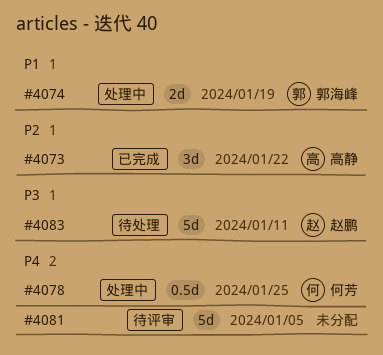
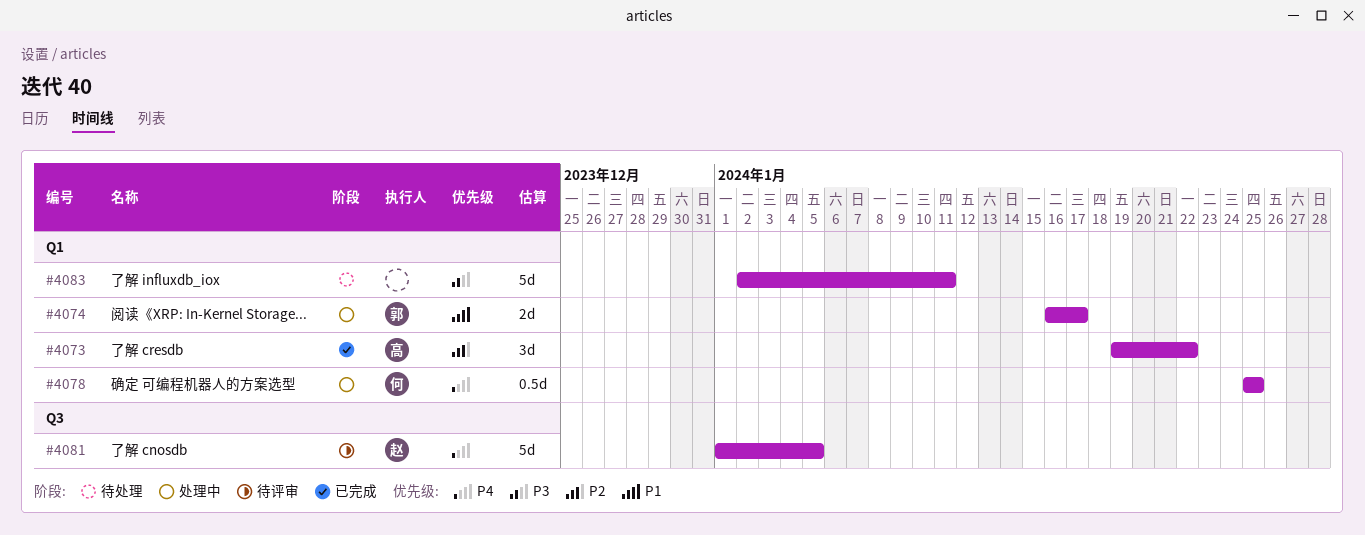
#4074, due: Jan 19 -> Jan 17
#4081, owner: none -> 赵鹏
#4083, owner: 赵鹏 -> none

